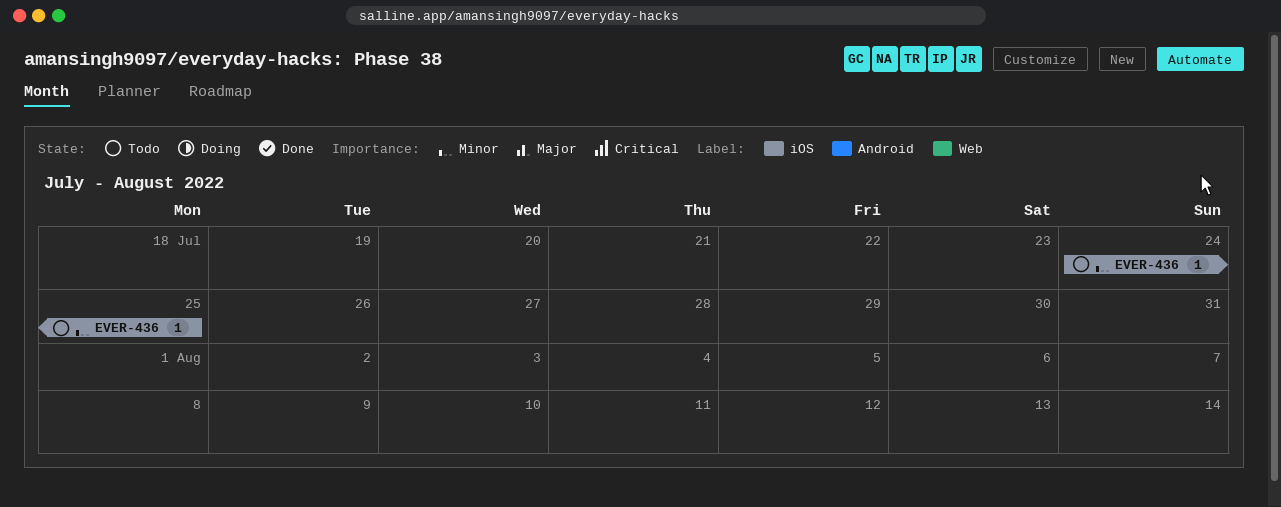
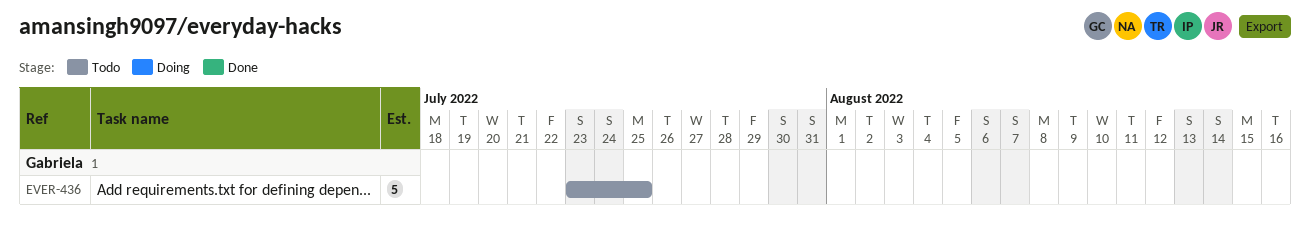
EVER-436, estimate: 1 -> 5
EVER-436, start: Jul 24 -> Jul 23

